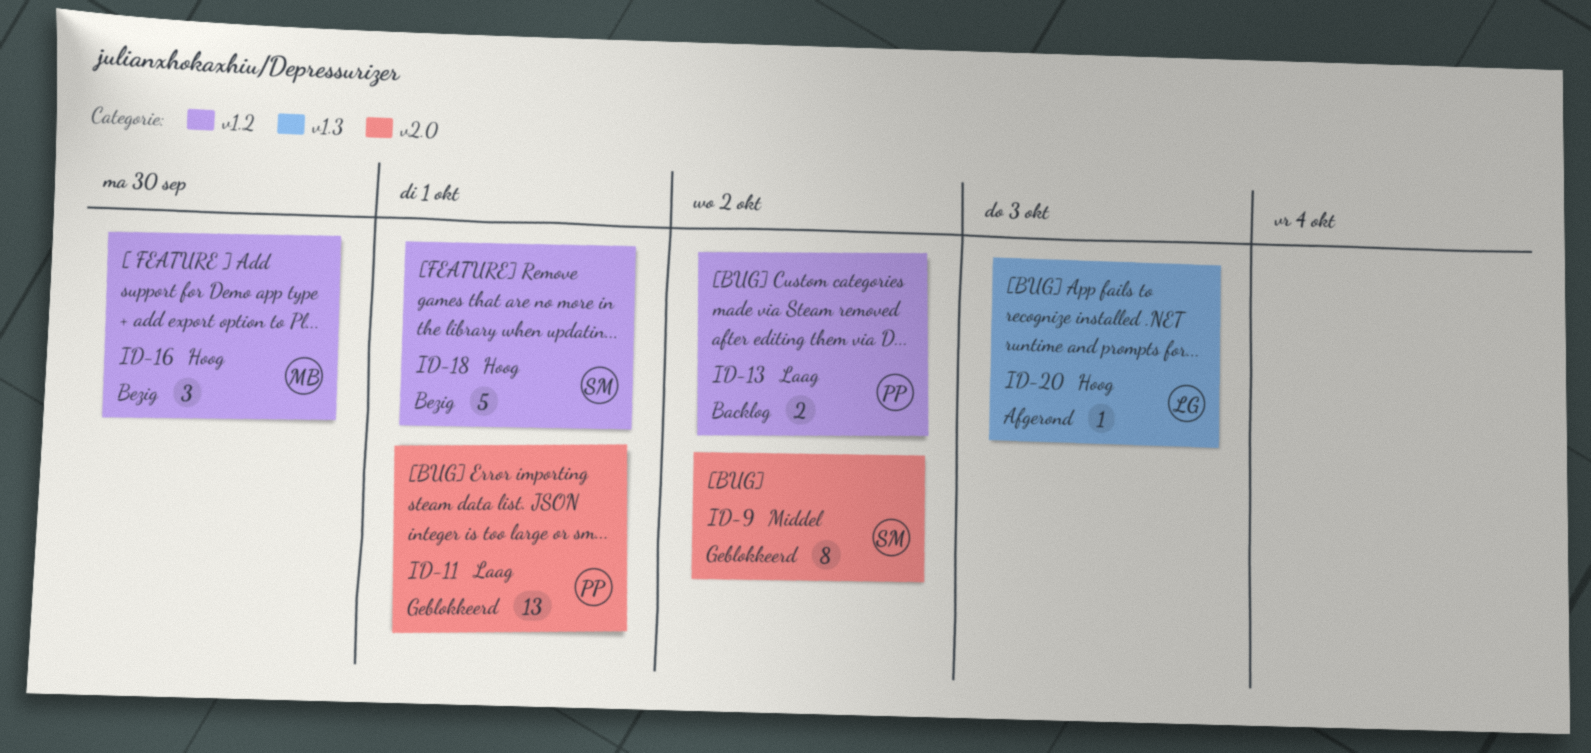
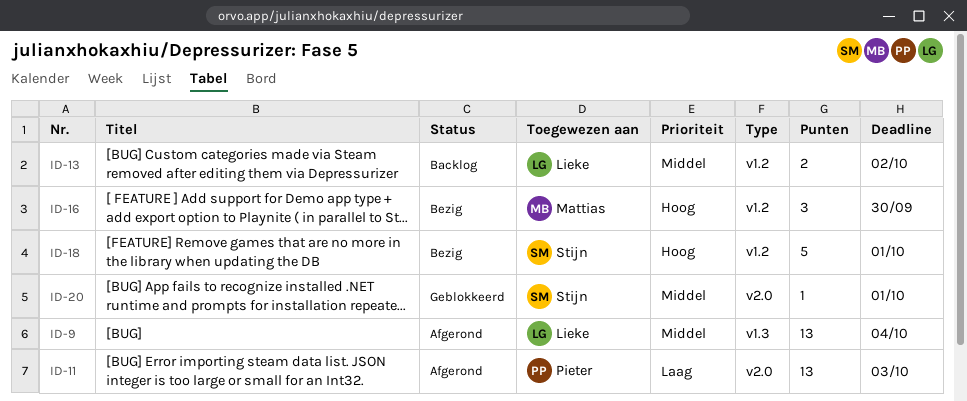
ID-9, status: Geblokkeerd -> Afgerond
ID-9, owner: Stijn -> Lieke
ID-9, label: v2.0 -> v1.3
ID-9, estimate: 8 -> 13
ID-9, due: Oct 2 -> Oct 4
ID-11, status: Geblokkeerd -> Afgerond
ID-11, due: Oct 1 -> Oct 3
ID-13, owner: Pieter -> Lieke
ID-13, priority: Laag -> Middel
ID-20, status: Afgerond -> Geblokkeerd
ID-20, owner: Lieke -> Stijn
ID-20, priority: Hoog -> Middel
ID-20, label: v1.3 -> v2.0
ID-20, due: Oct 3 -> Oct 1

